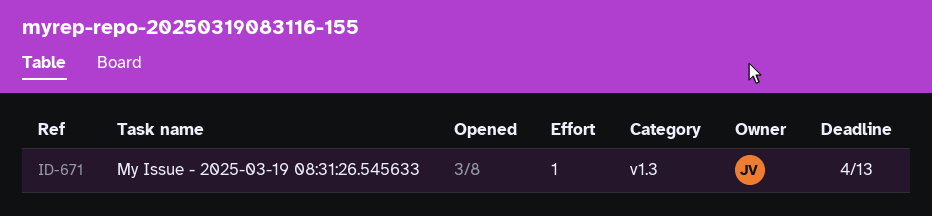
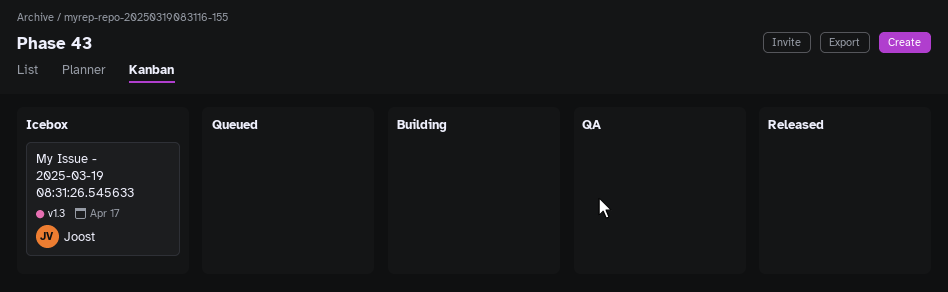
My Issue - 2025-03-19 08:31:26.545633, due: Apr 13 -> Apr 17

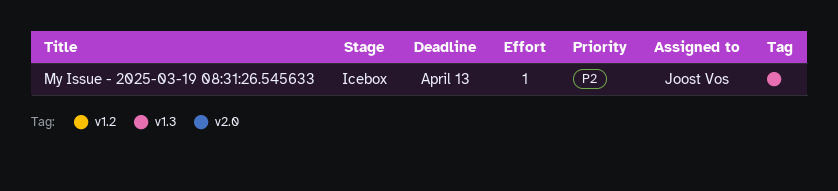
My Issue - 2025-03-19 08:31:26.545633, due: Apr 17 -> Apr 13

